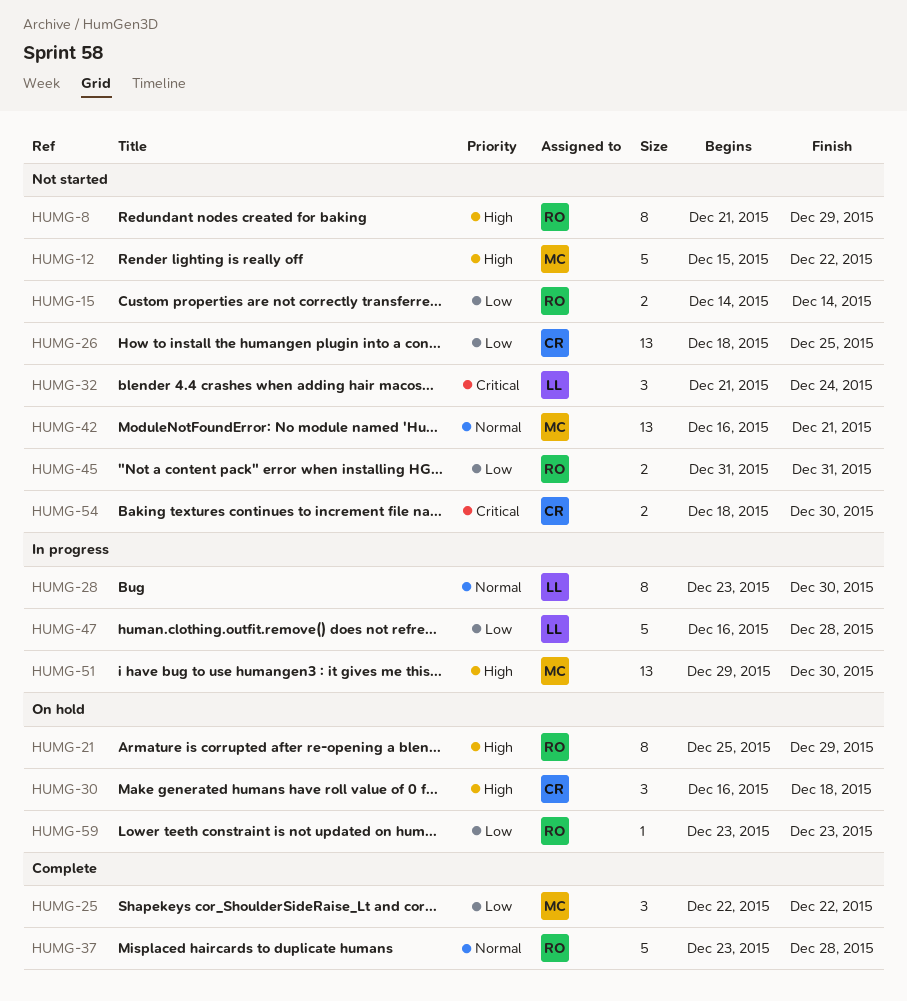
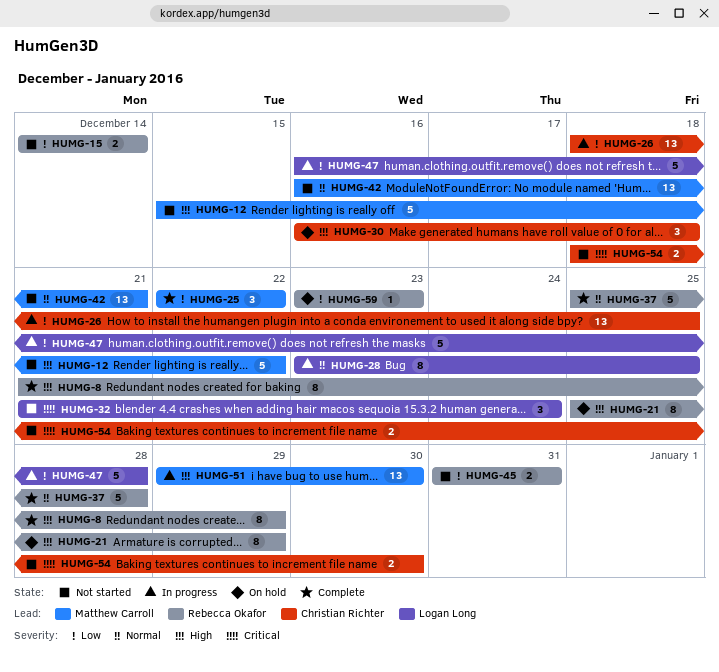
HUMG-8, status: Not started -> Complete
HUMG-26, status: Not started -> In progress
HUMG-28, due: Dec 30 -> Dec 25
HUMG-37, start: Dec 23 -> Dec 25

